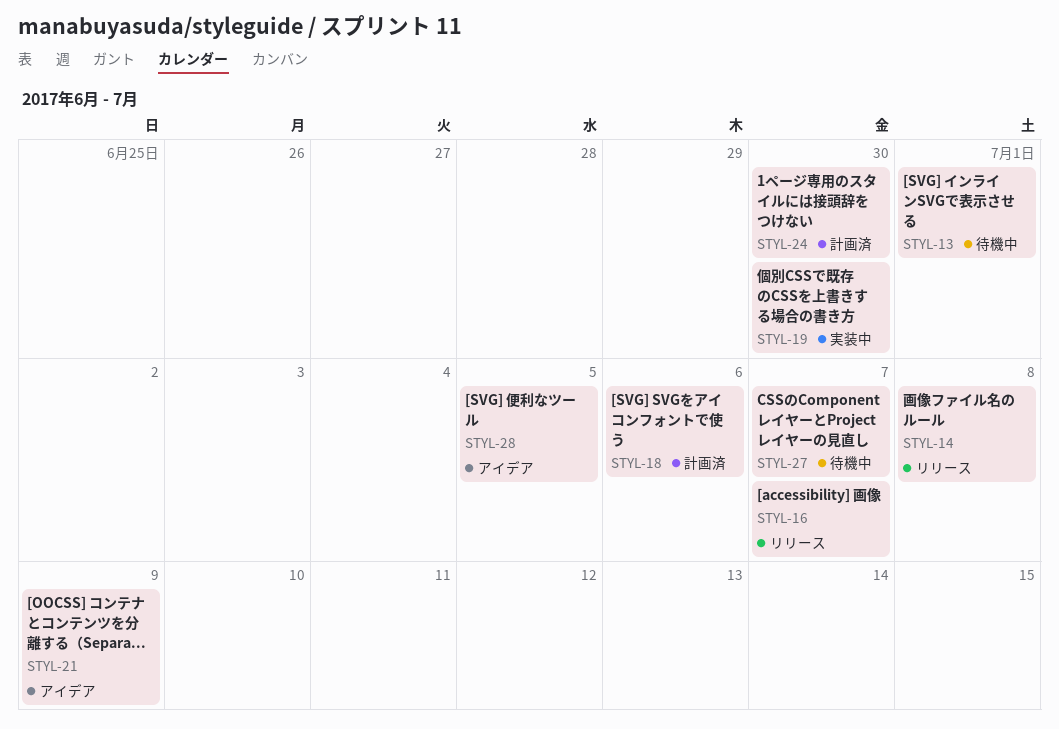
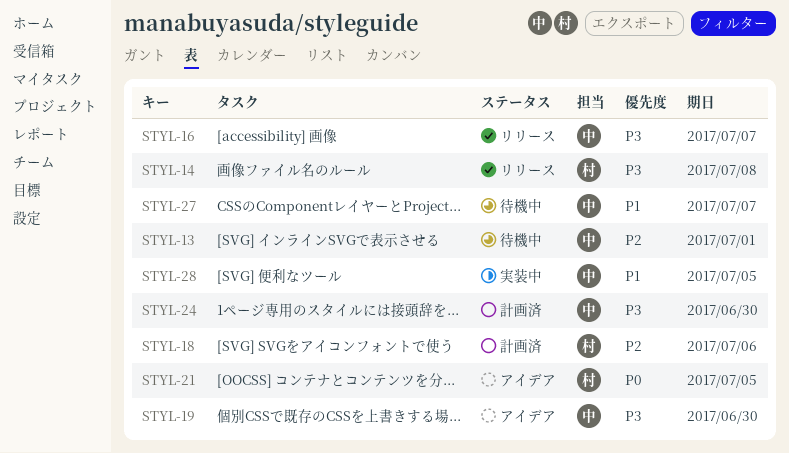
STYL-19, status: 実装中 -> アイデア
STYL-21, due: Jul 9 -> Jul 5
STYL-28, status: アイデア -> 実装中

